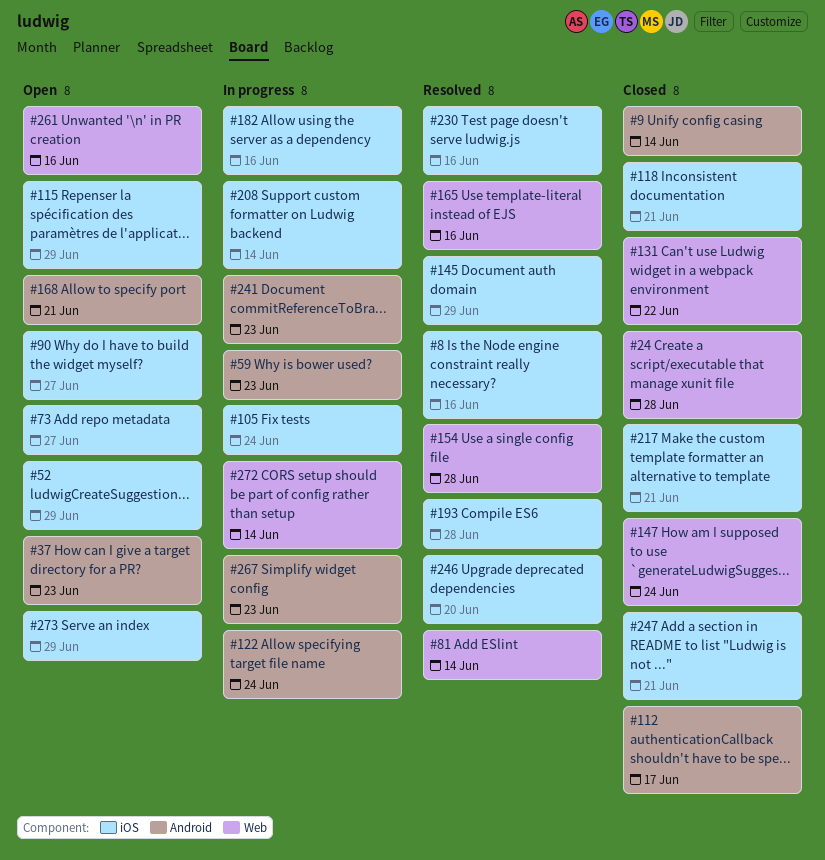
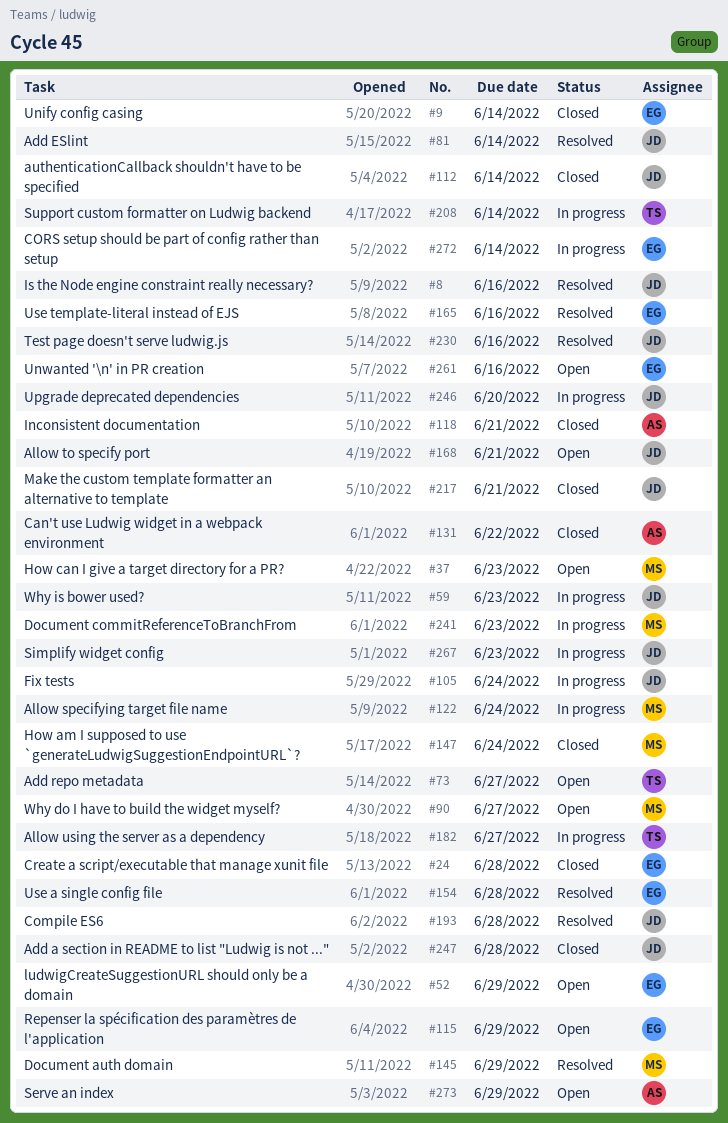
#112, due: Jun 17 -> Jun 14
#182, due: Jun 16 -> Jun 27
#246, status: Resolved -> In progress
#247, due: Jun 21 -> Jun 28

